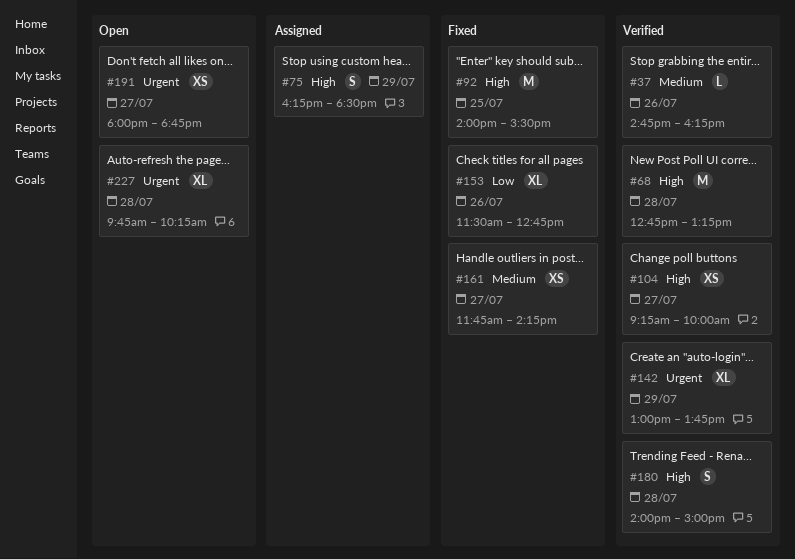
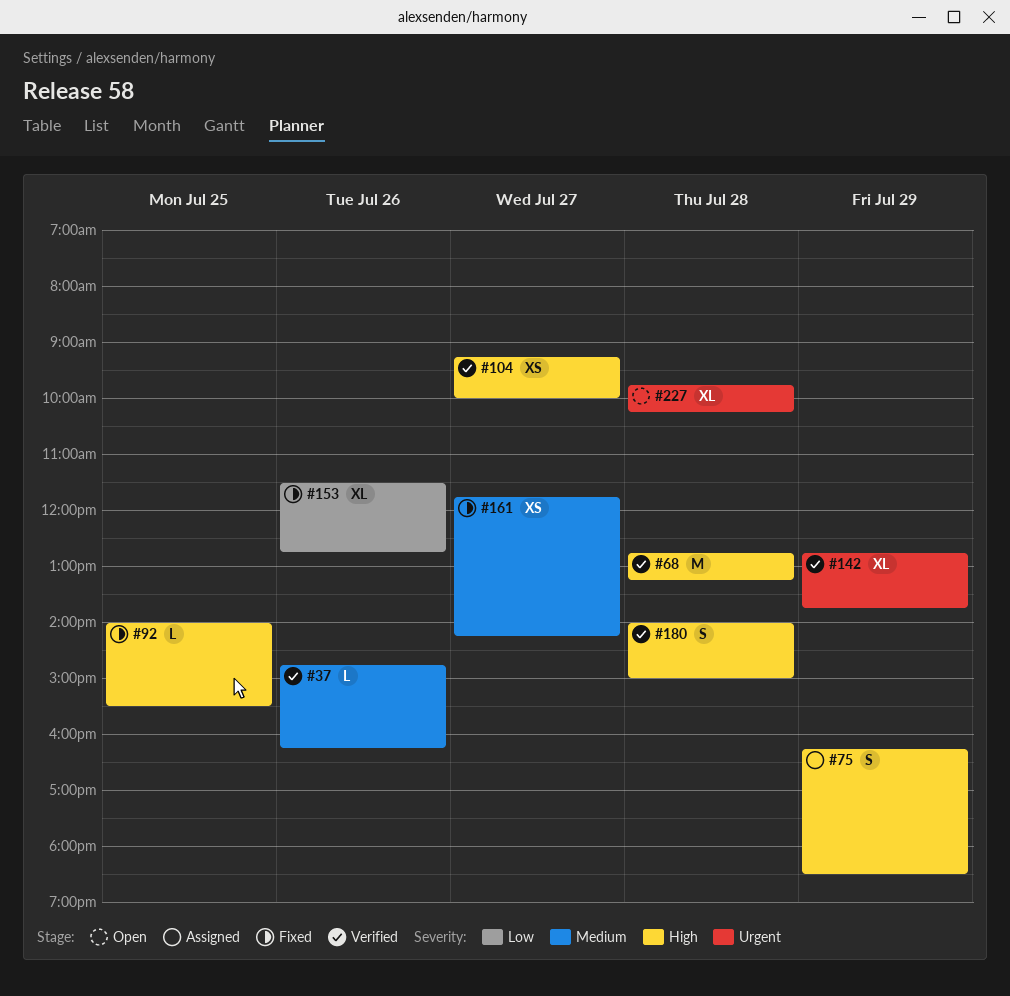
#92, estimate: M -> L
#142, begins: 13:00 -> 12:45
#191: present -> none

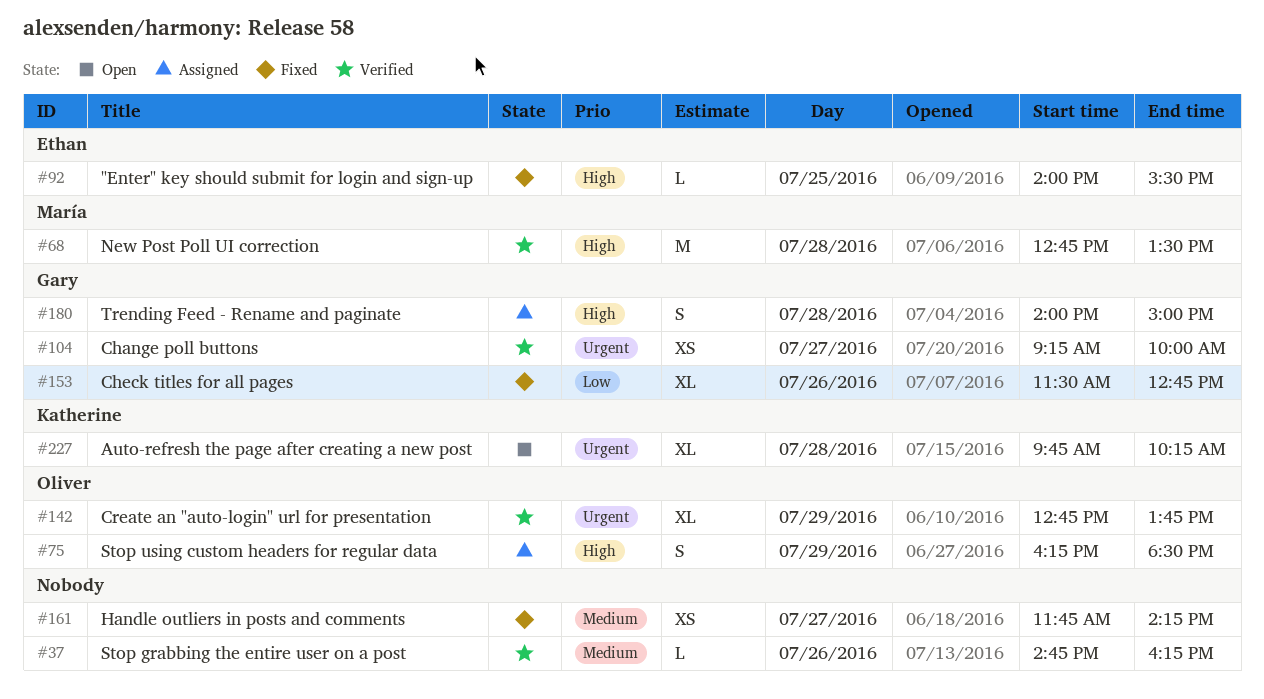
#68, ends: 13:15 -> 13:30
#104, priority: High -> Urgent
#180, status: Verified -> Assigned

